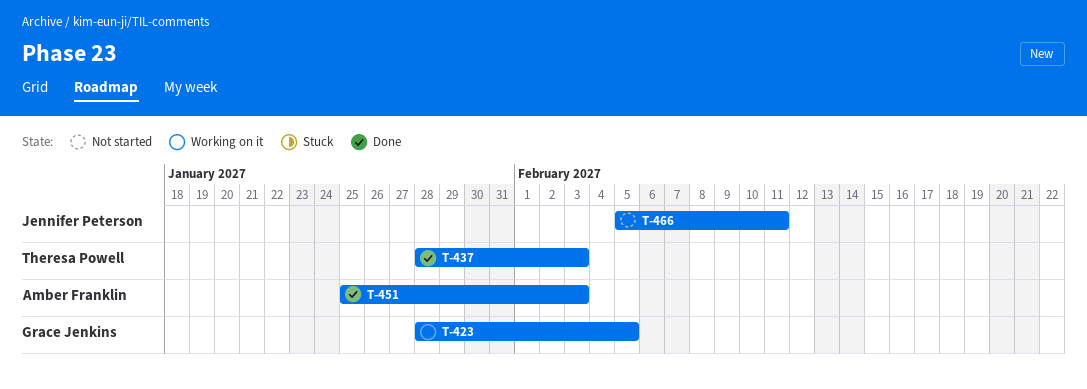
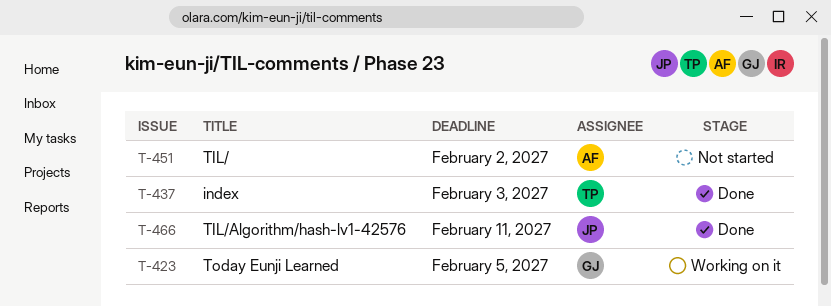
T-451, status: Done -> Not started
T-451, due: Feb 3 -> Feb 2
T-466, status: Not started -> Done

